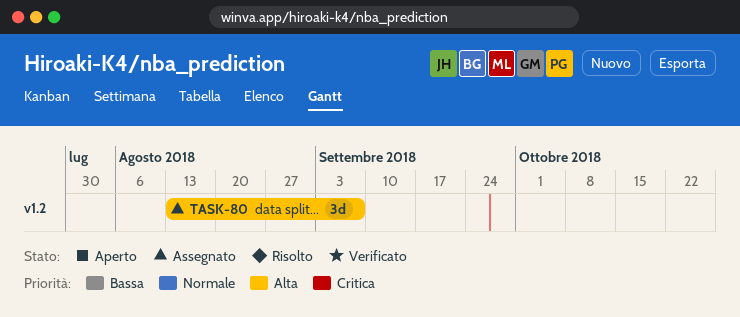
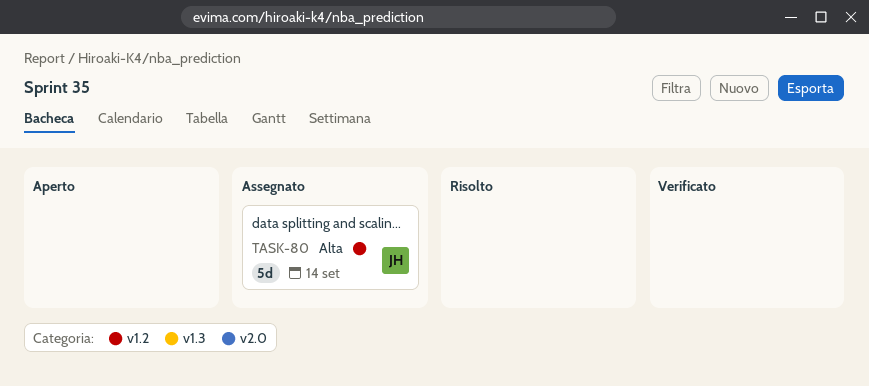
TASK-80, estimate: 3d -> 5d
TASK-80, due: Sep 7 -> Sep 14

